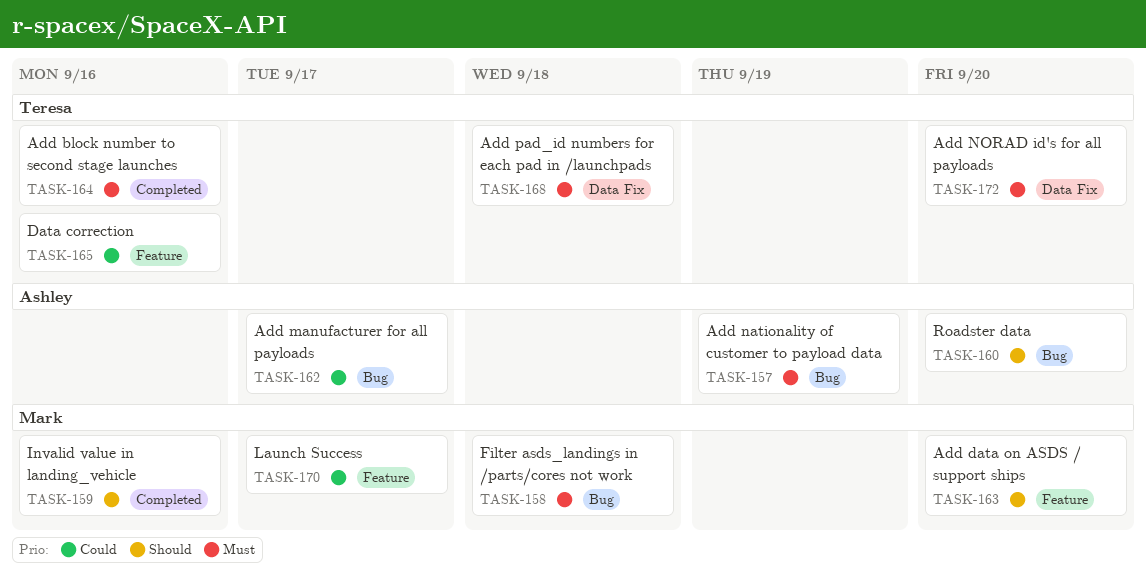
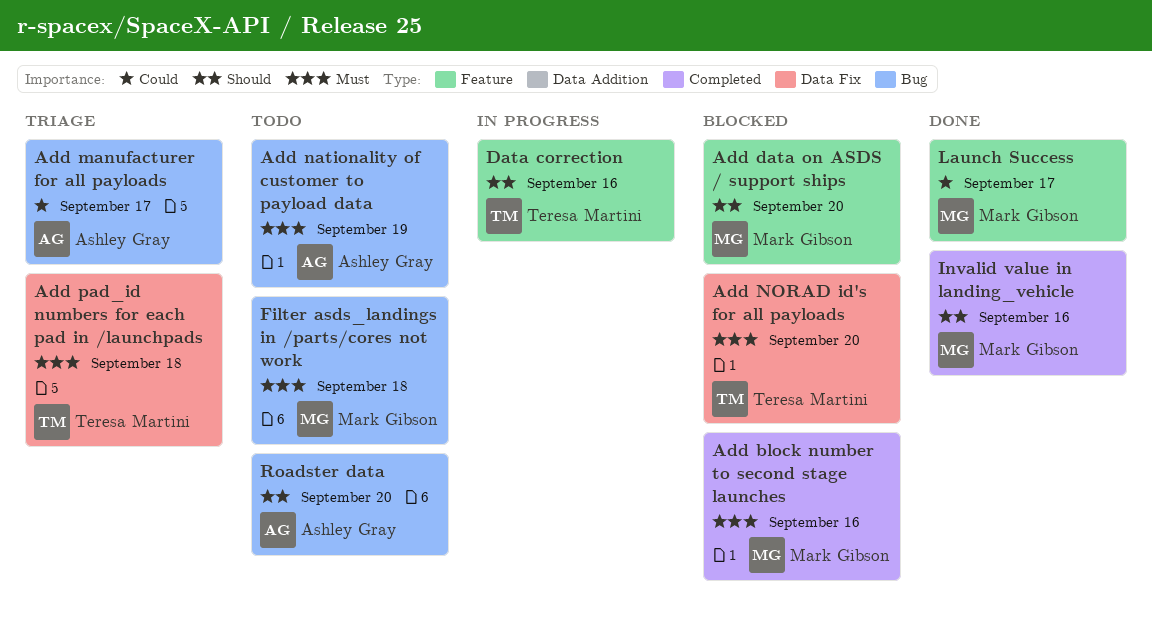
Add block number to second stage launches, owner: Teresa Martini -> Mark Gibson
Data correction, priority: Could -> Should

